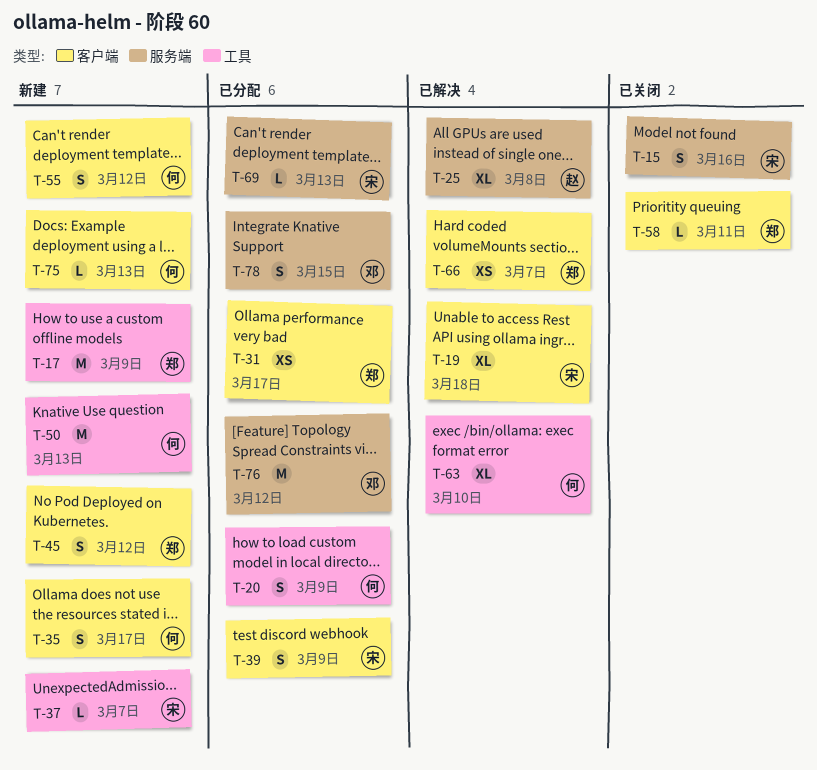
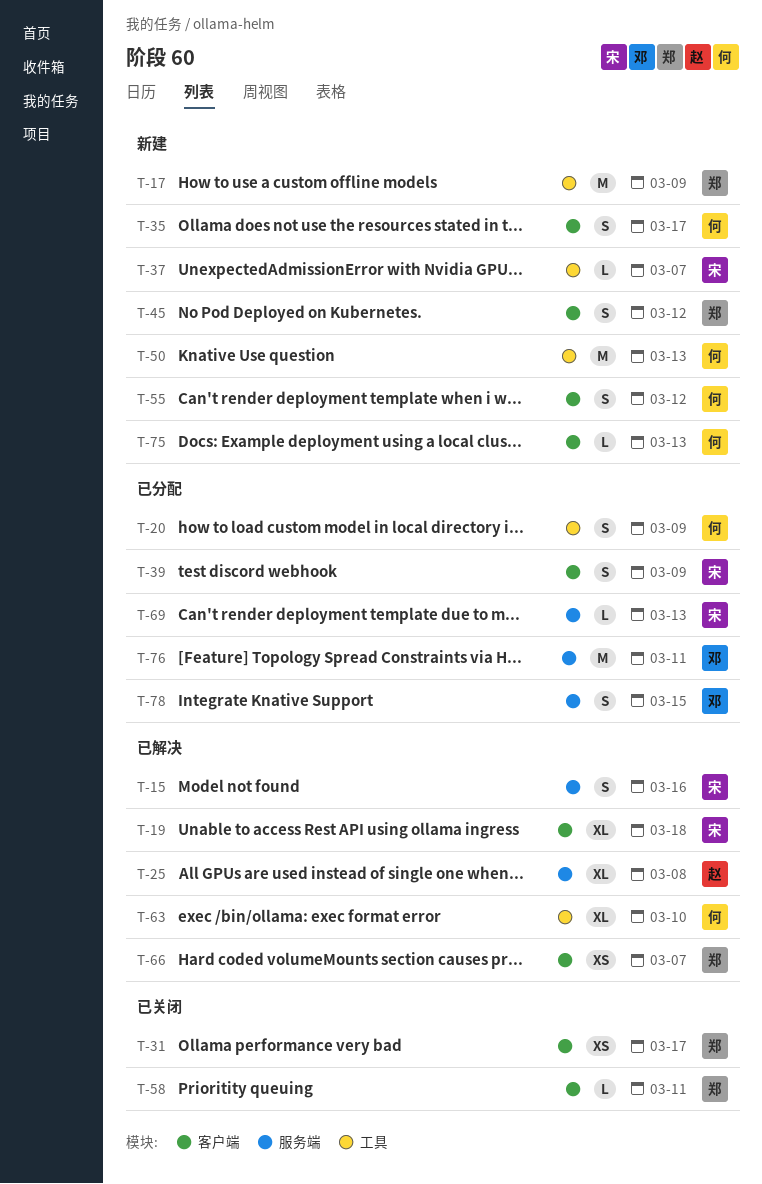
T-15, status: 已关闭 -> 已解决
T-31, status: 已分配 -> 已关闭
T-76, due: Mar 12 -> Mar 11

